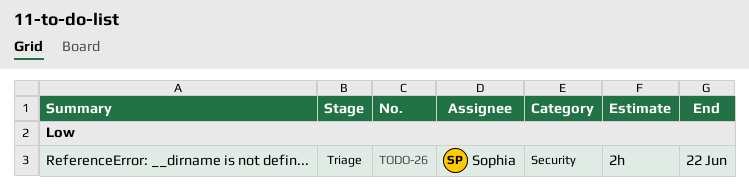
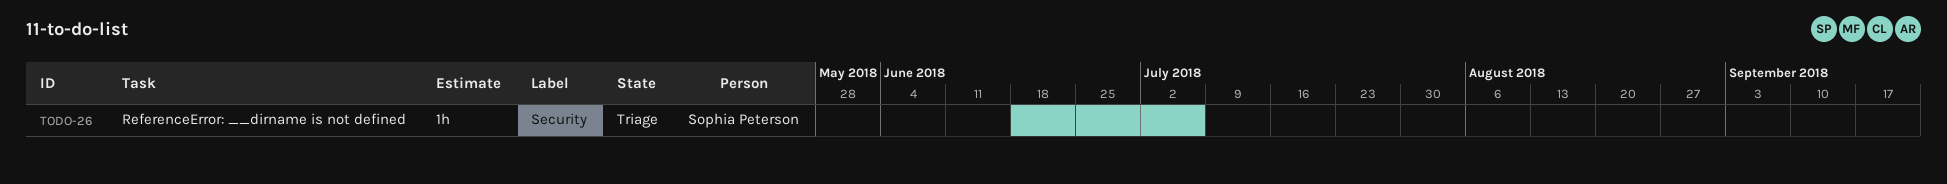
TODO-26, estimate: 2h -> 1h
TODO-26, due: Jun 22 -> Jul 6

